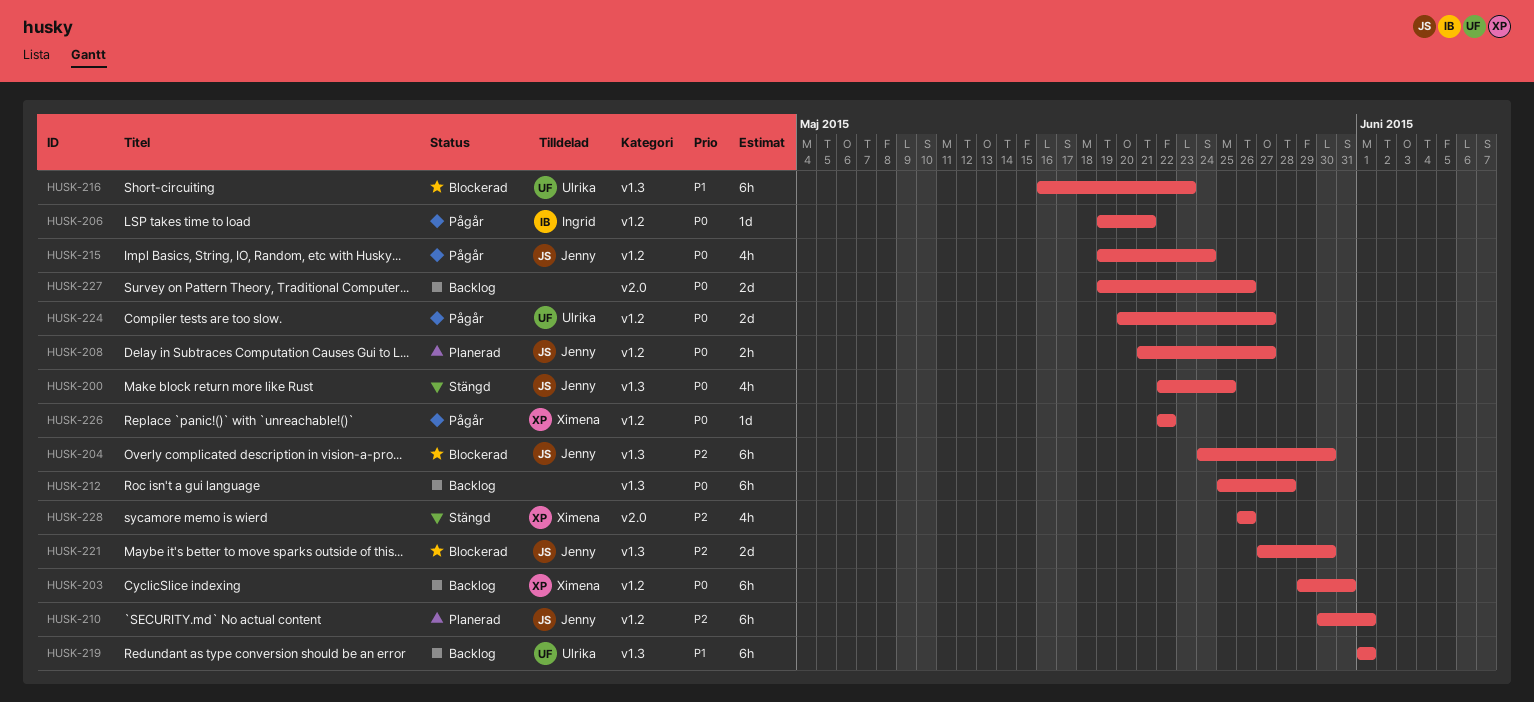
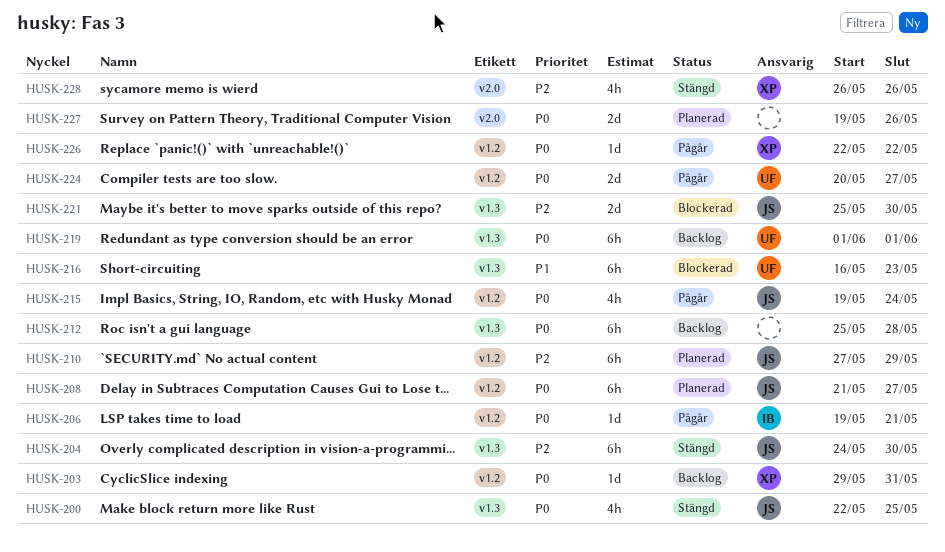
HUSK-203, estimate: 6h -> 1d
HUSK-204, status: Blockerad -> Stängd
HUSK-208, estimate: 2h -> 6h
HUSK-210, start: May 30 -> May 27
HUSK-210, due: Jun 1 -> May 29
HUSK-219, priority: P1 -> P0
HUSK-221, start: May 27 -> May 25
HUSK-227, status: Backlog -> Planerad

